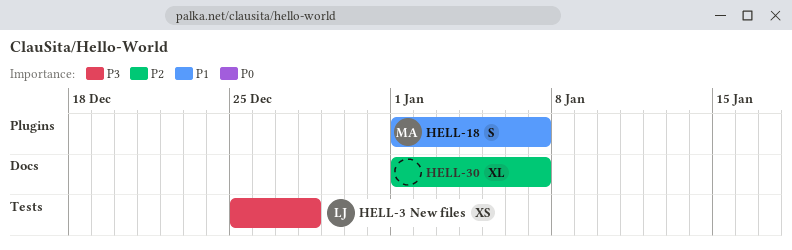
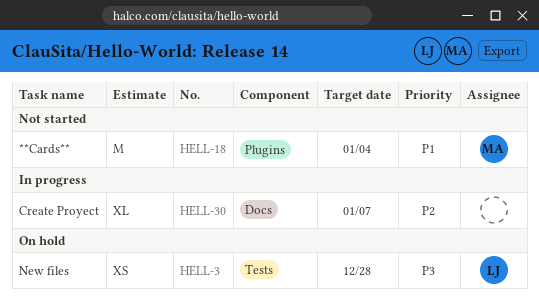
HELL-18, estimate: S -> M
HELL-18, due: Jan 7 -> Jan 4

